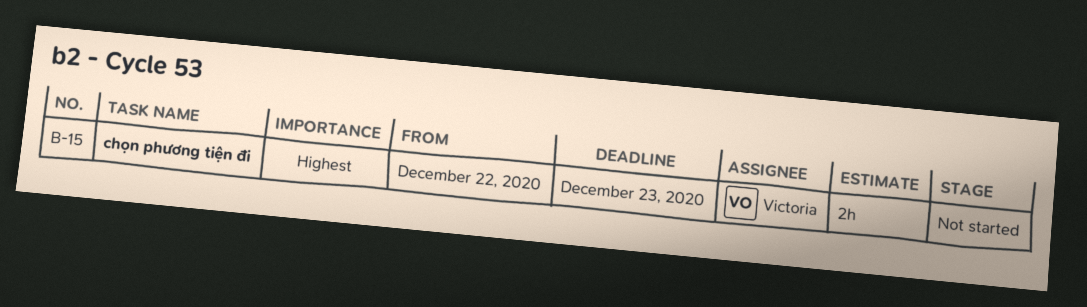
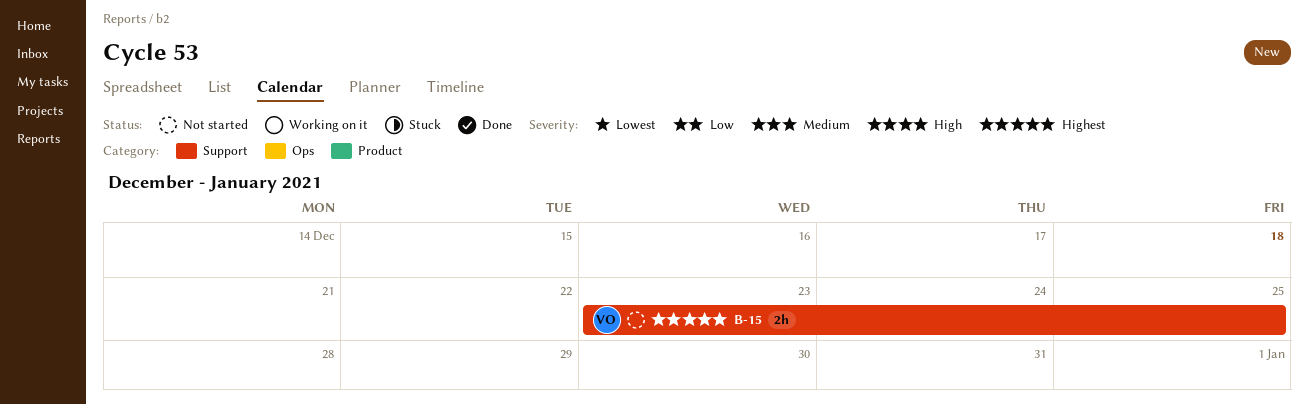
B-15, start: Dec 22 -> Dec 23
B-15, due: Dec 23 -> Dec 25

